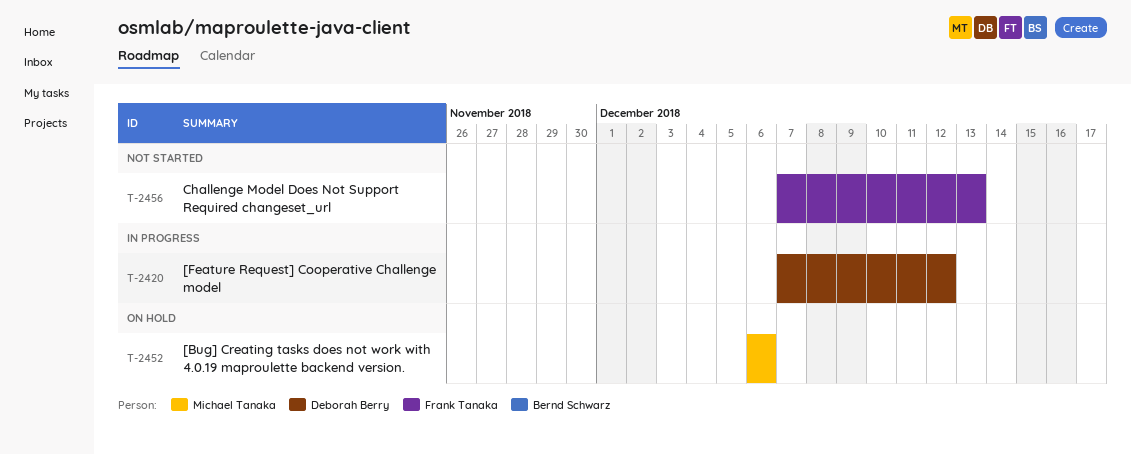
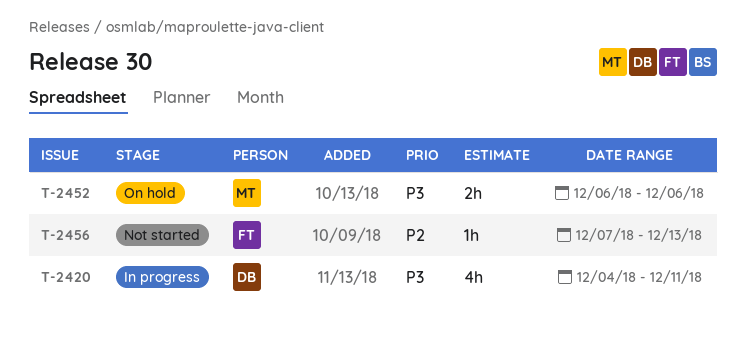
T-2420, start: Dec 7 -> Dec 4
T-2420, due: Dec 12 -> Dec 11

